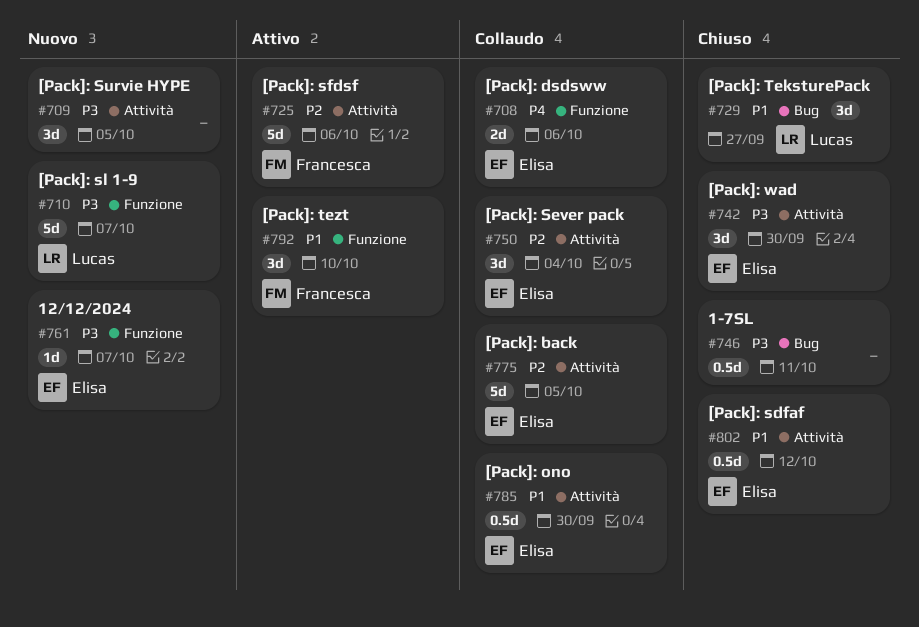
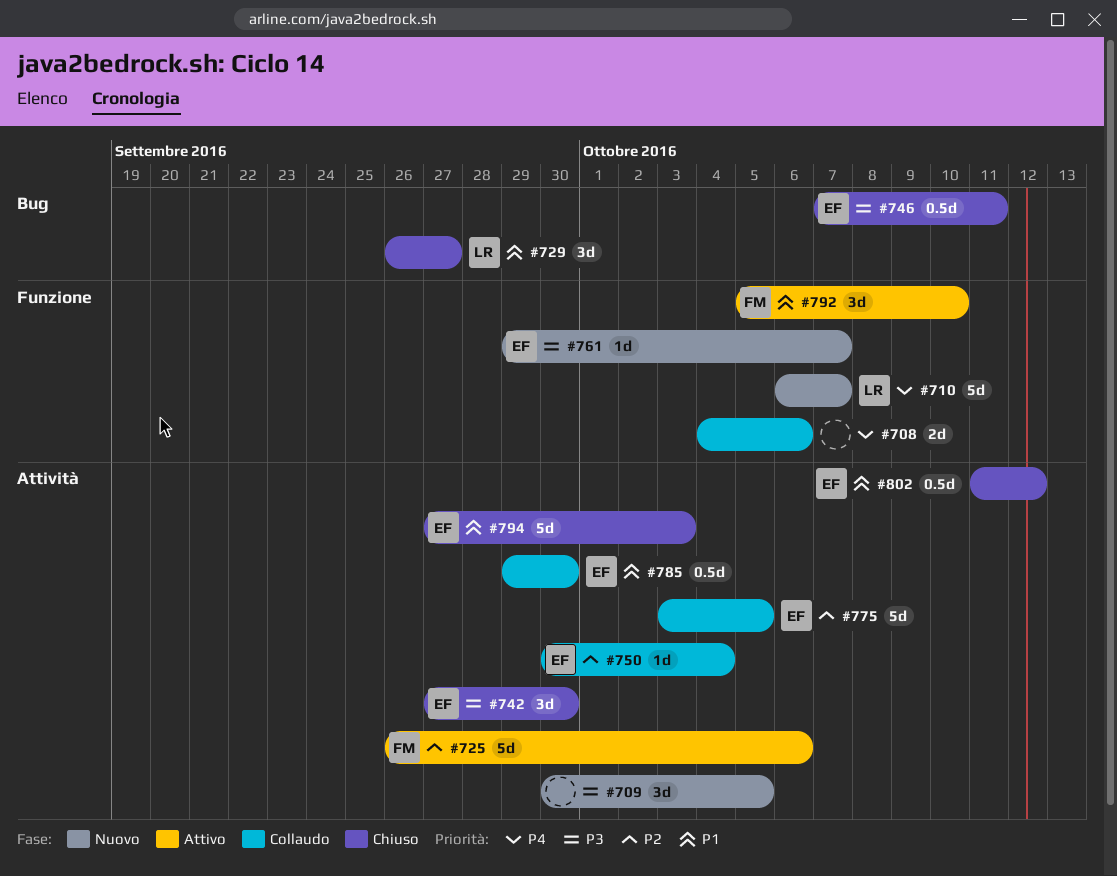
#708, owner: Elisa -> none
#710, priority: P3 -> P4
#746, owner: none -> Elisa
#750, estimate: 3d -> 1d
#794: none -> present

